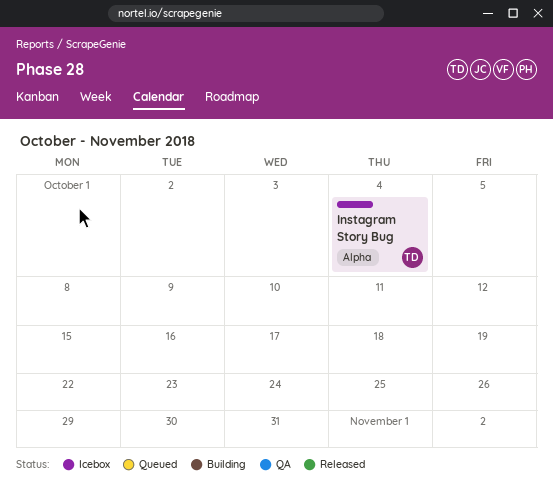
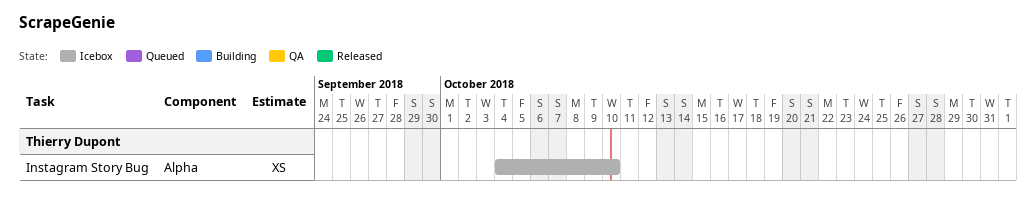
Instagram Story Bug, due: Oct 4 -> Oct 10

